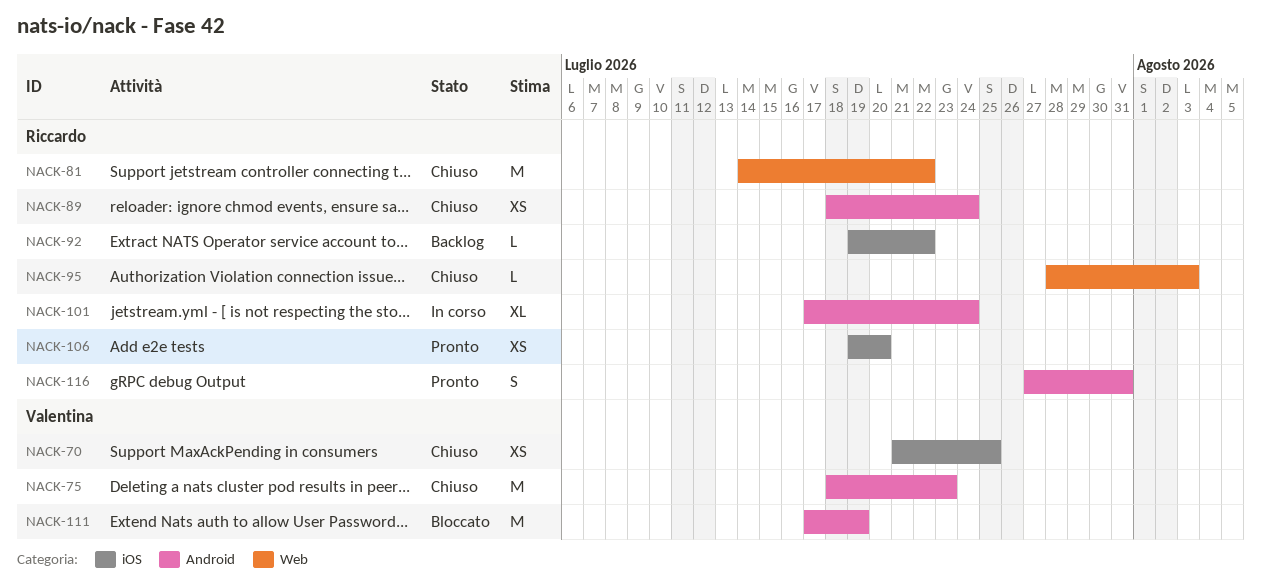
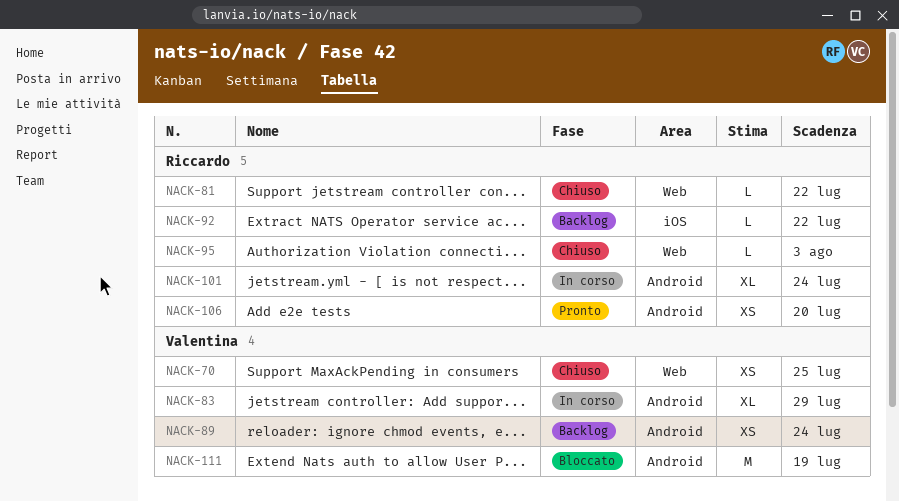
NACK-70, label: iOS -> Web
NACK-75: present -> none
NACK-81, estimate: M -> L
NACK-83: none -> present
NACK-89, status: Chiuso -> Backlog
NACK-89, owner: Riccardo -> Valentina
NACK-106, label: iOS -> Android
NACK-116: present -> none

